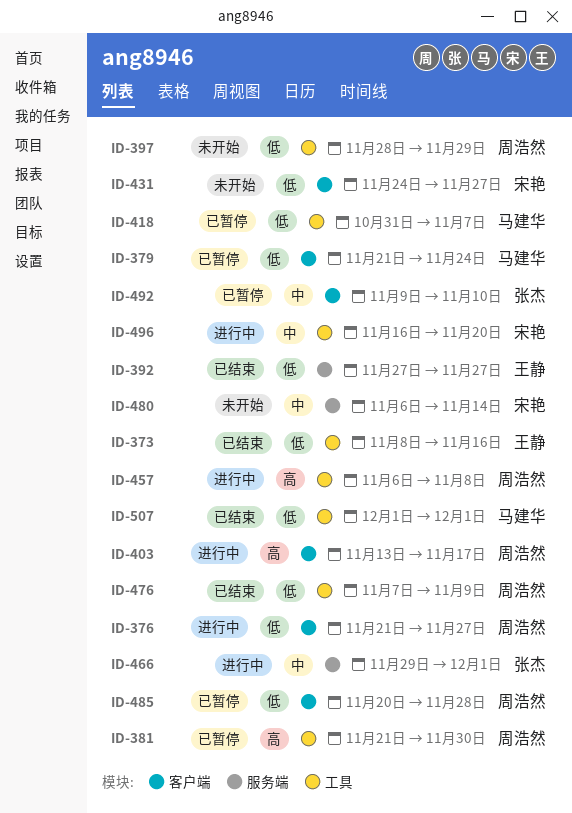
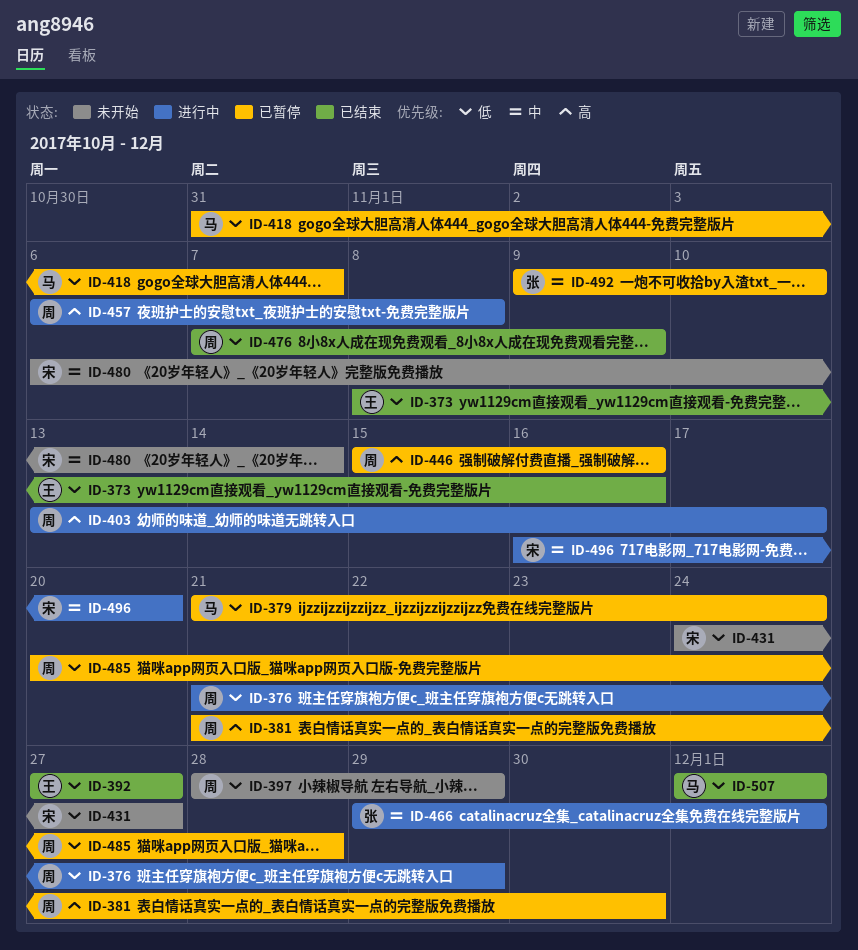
ID-376, due: Nov 27 -> Nov 29
ID-446: none -> present

